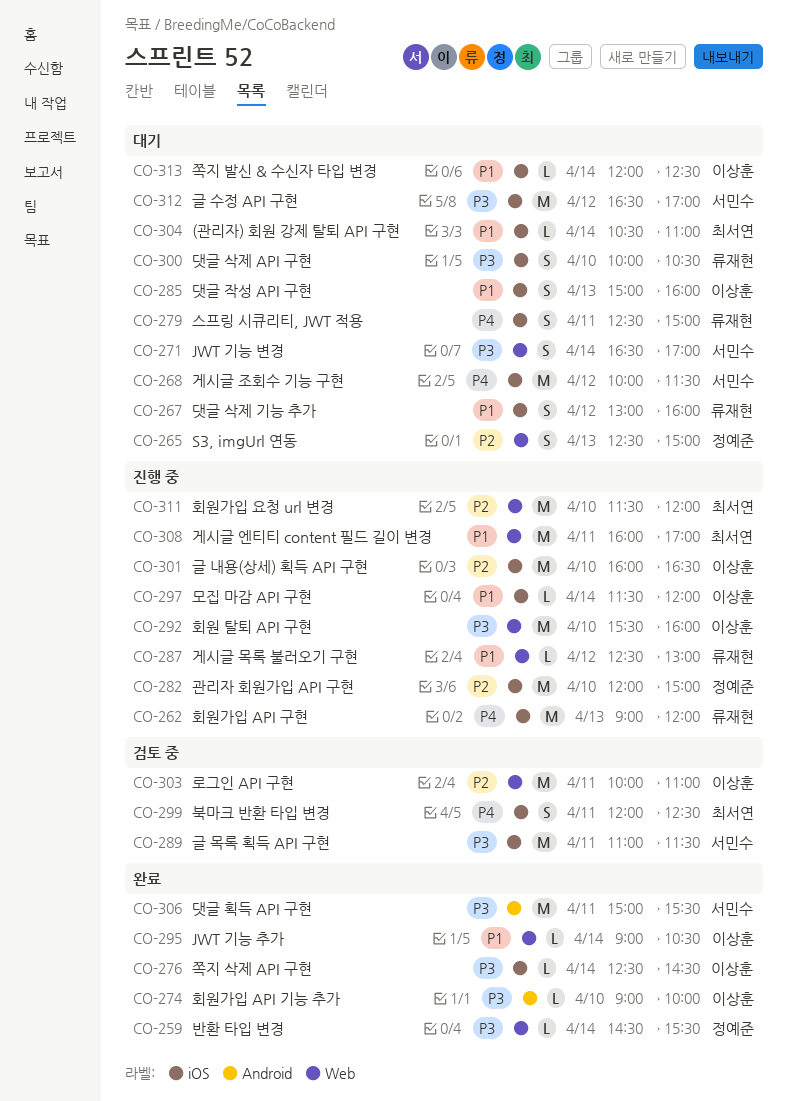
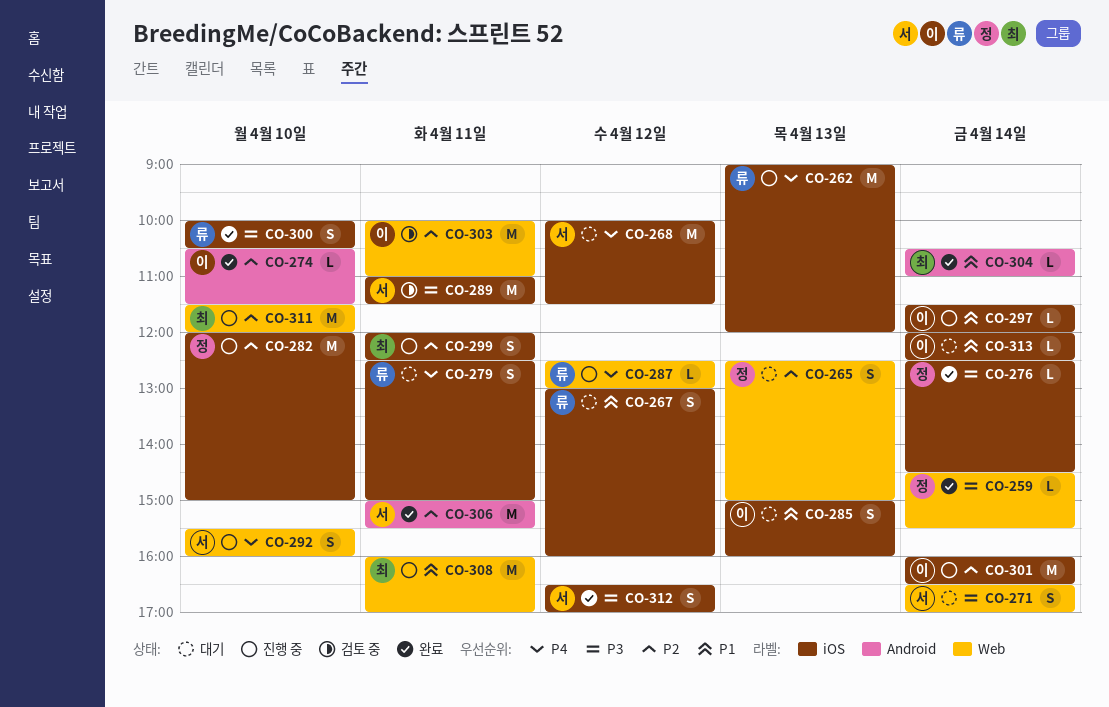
CO-274, priority: P3 -> P2
CO-274, begins: 09:00 -> 10:30
CO-274, ends: 10:00 -> 11:30
CO-276, owner: 이상훈 -> 정예준
CO-287, priority: P1 -> P4
CO-292, owner: 이상훈 -> 서민수
CO-292, priority: P3 -> P4
CO-292, estimate: M -> S
CO-295: present -> none
CO-299, status: 검토 중 -> 진행 중
CO-299, priority: P4 -> P2
CO-300, status: 대기 -> 완료
CO-301, day: Apr 10 -> Apr 14
CO-304, status: 대기 -> 완료
CO-304, label: iOS -> Android
CO-306, priority: P3 -> P2
CO-312, status: 대기 -> 완료
CO-312, estimate: M -> S

